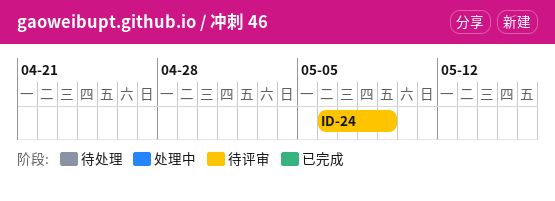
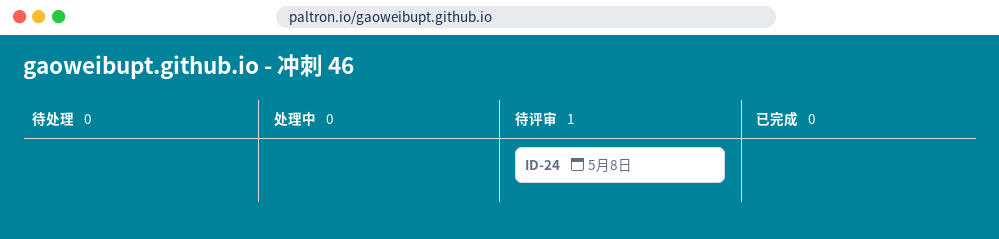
ID-24, due: May 9 -> May 8

